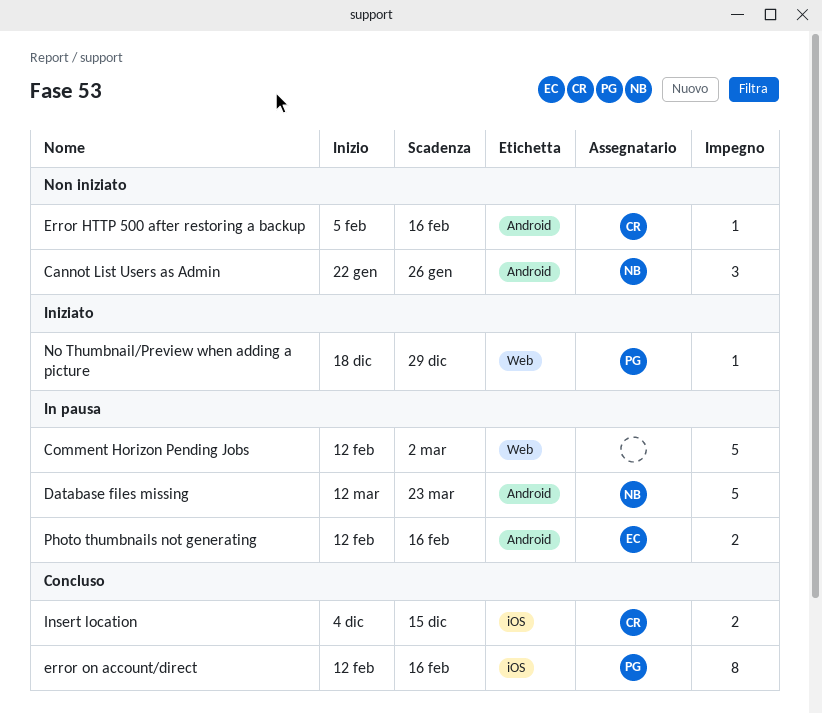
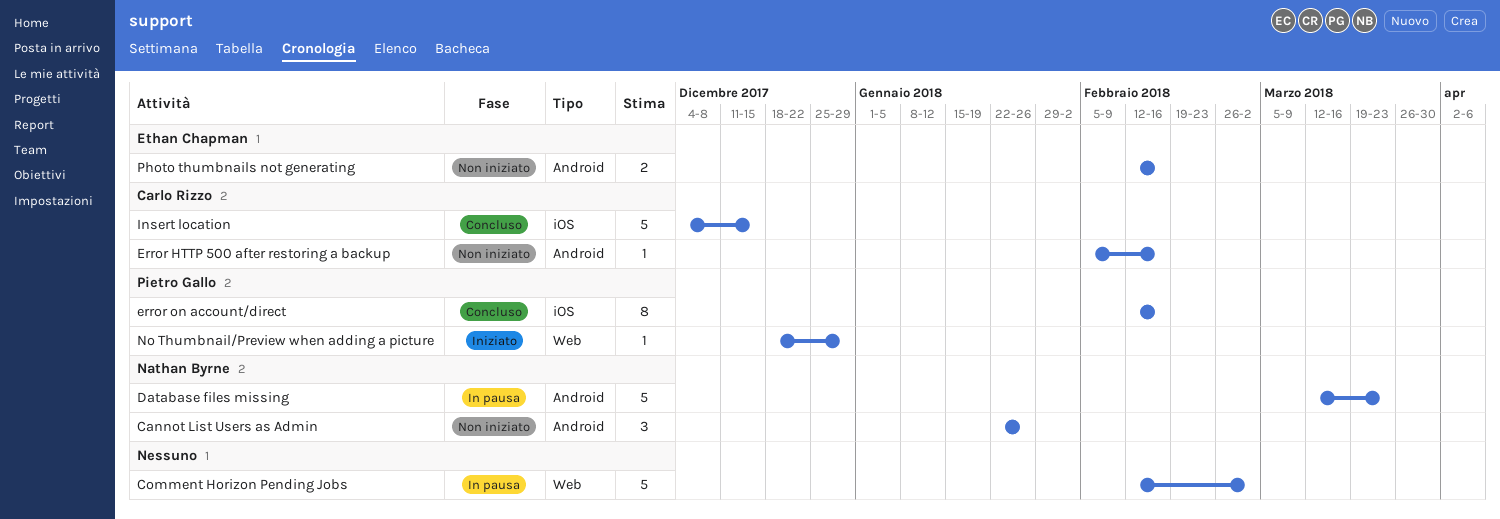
Insert location, estimate: 2 -> 5
Photo thumbnails not generating, status: In pausa -> Non iniziato

